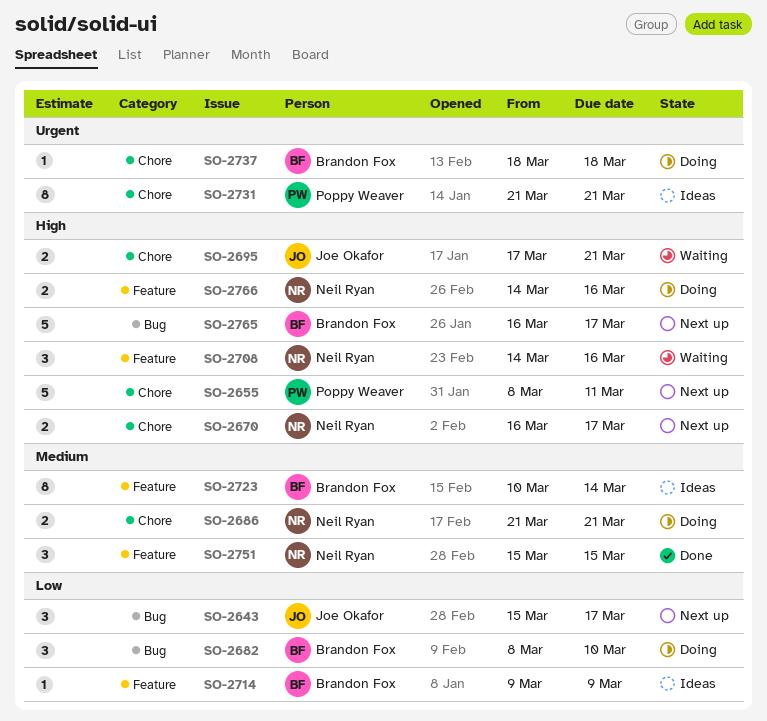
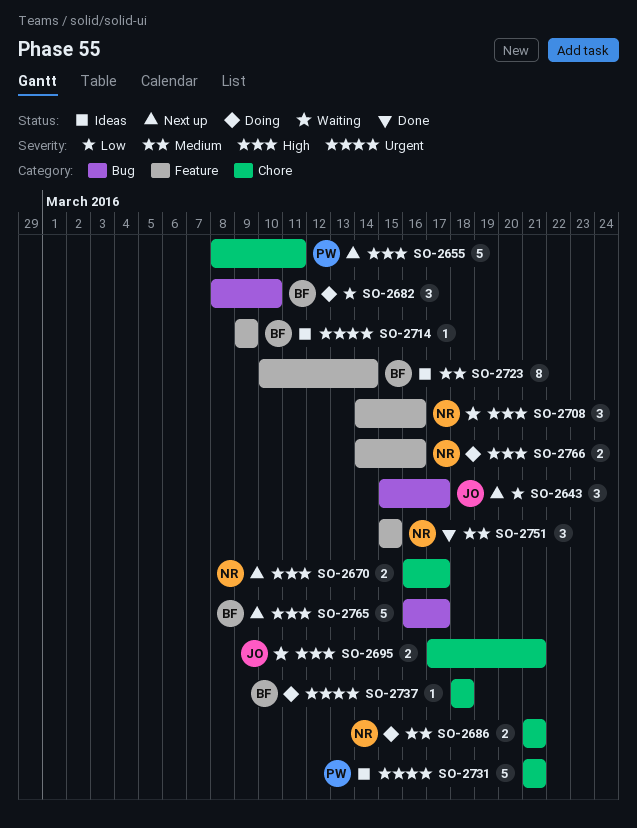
SO-2714, priority: Low -> Urgent
SO-2731, estimate: 8 -> 5

